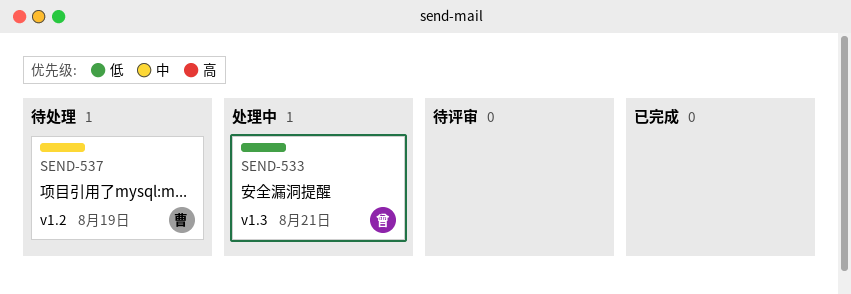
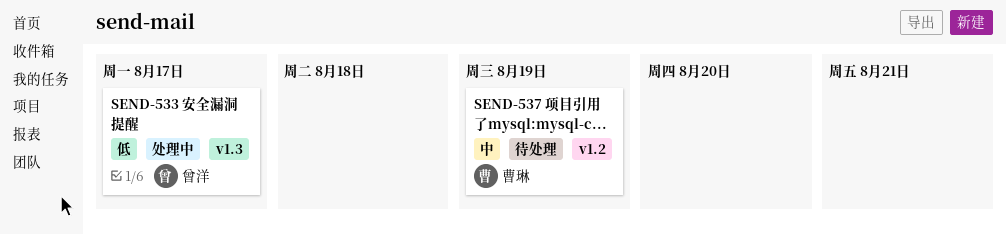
SEND-533, due: Aug 21 -> Aug 17

